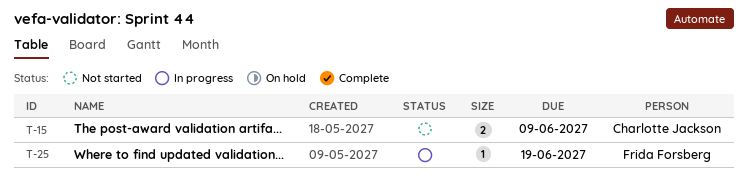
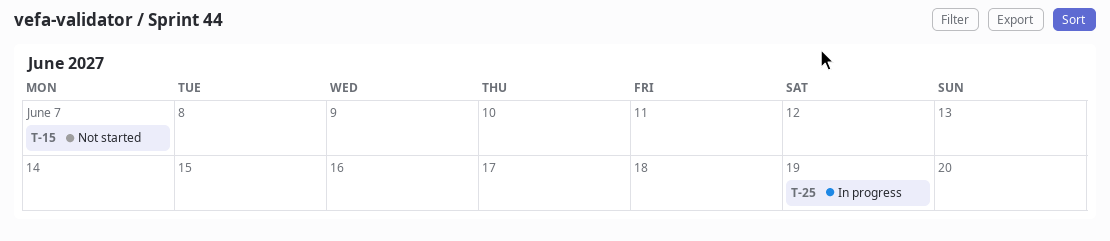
T-15, due: Jun 9 -> Jun 7

